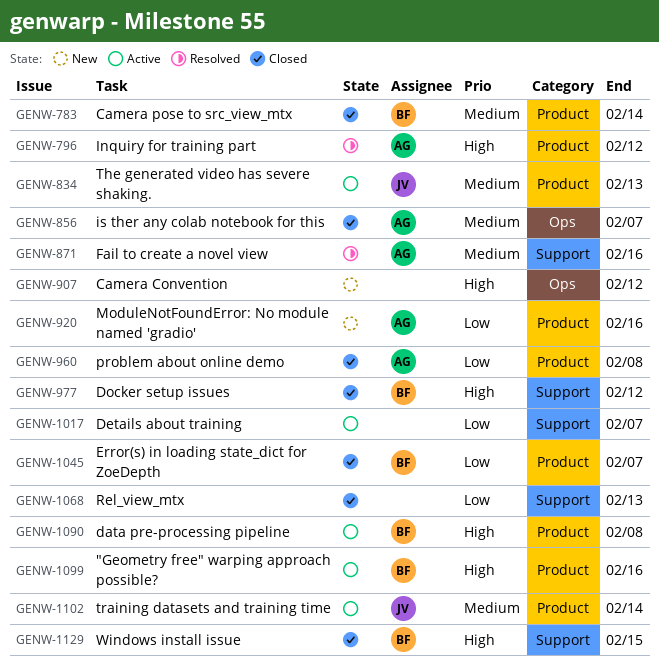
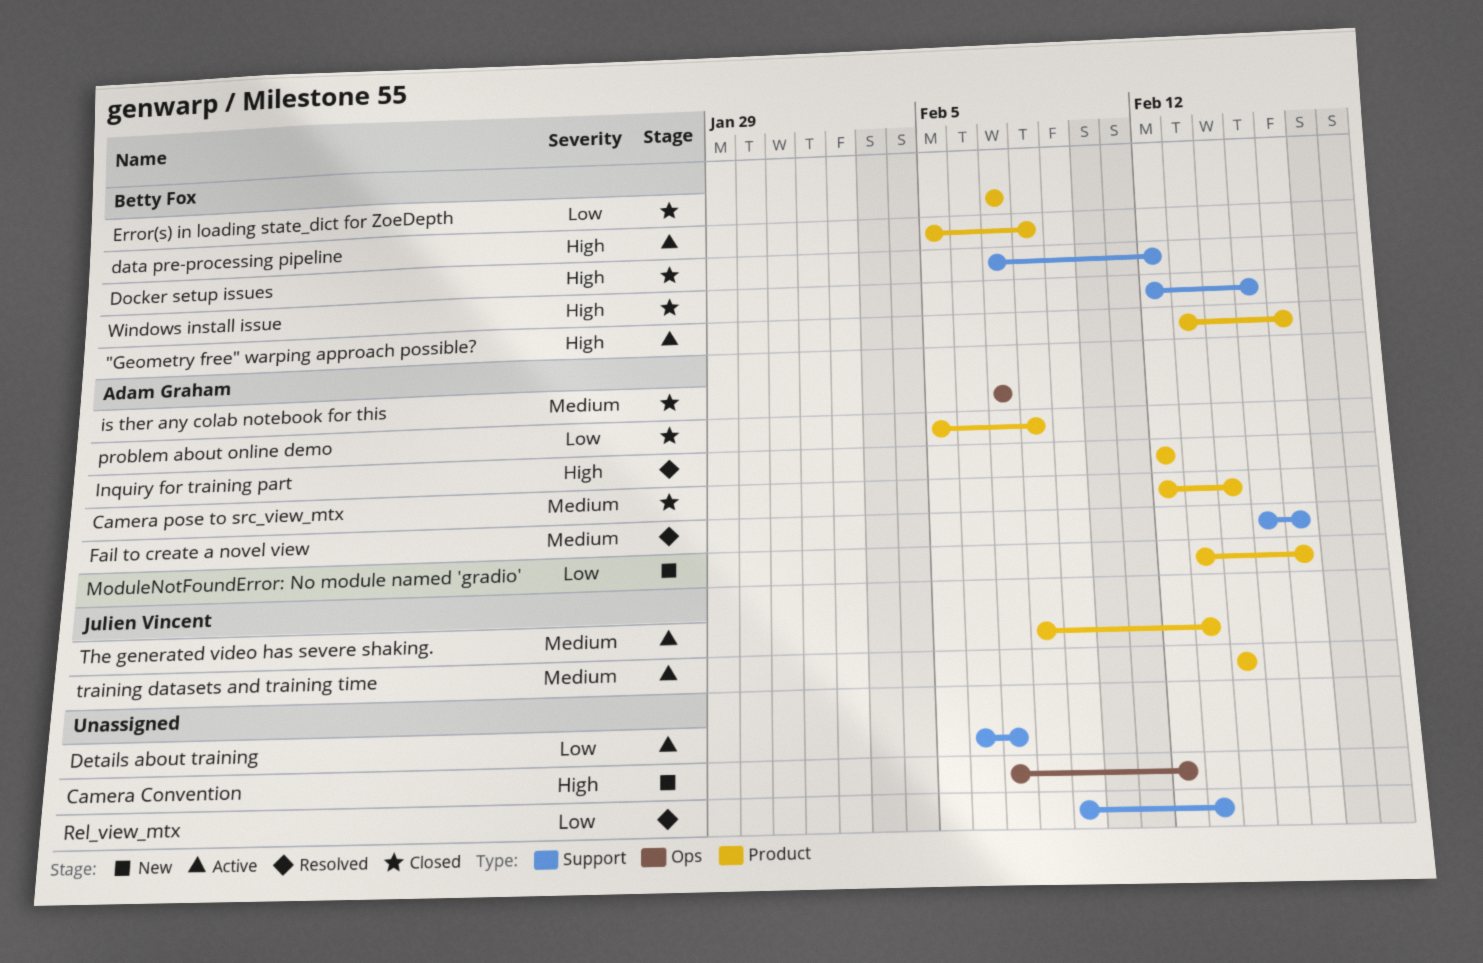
Camera pose to src_view_mtx, owner: Betty Fox -> Adam Graham
Rel_view_mtx, status: Closed -> Resolved

